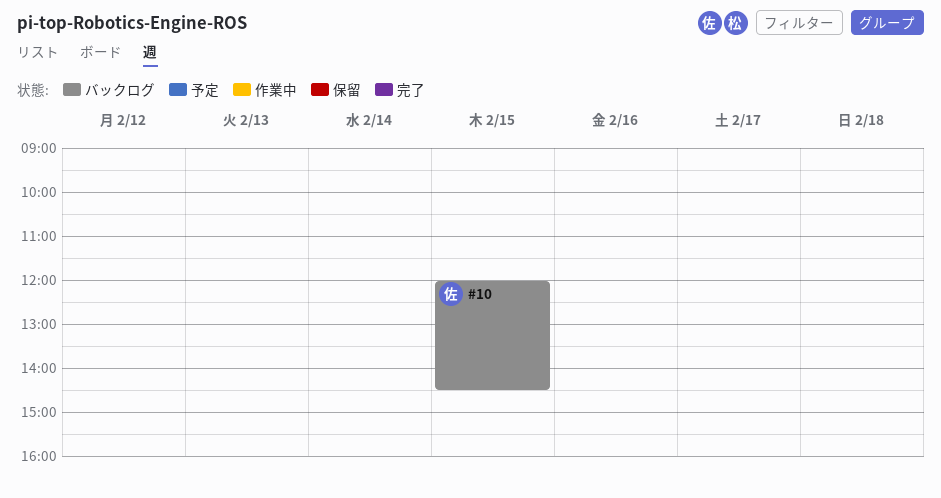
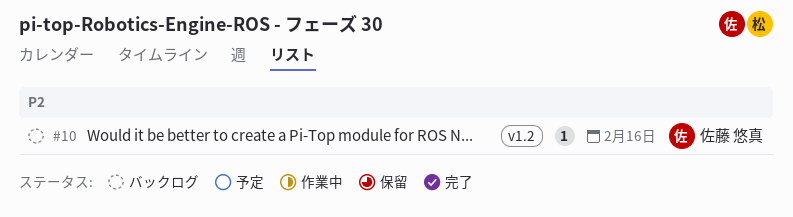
#10, day: Feb 15 -> Feb 16

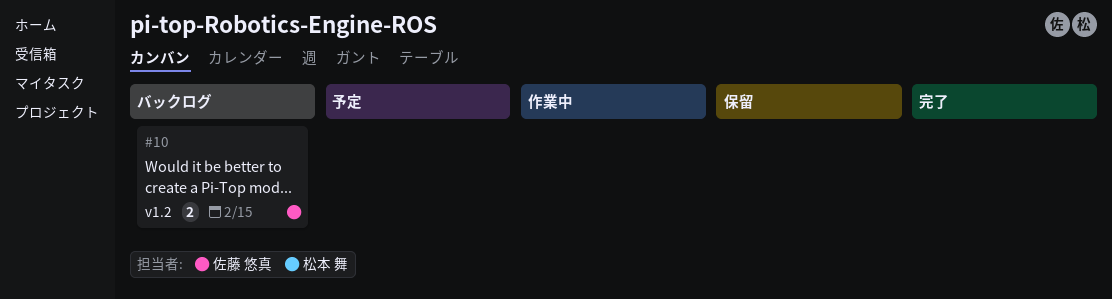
#10, estimate: 1 -> 2
#10, day: Feb 16 -> Feb 15

